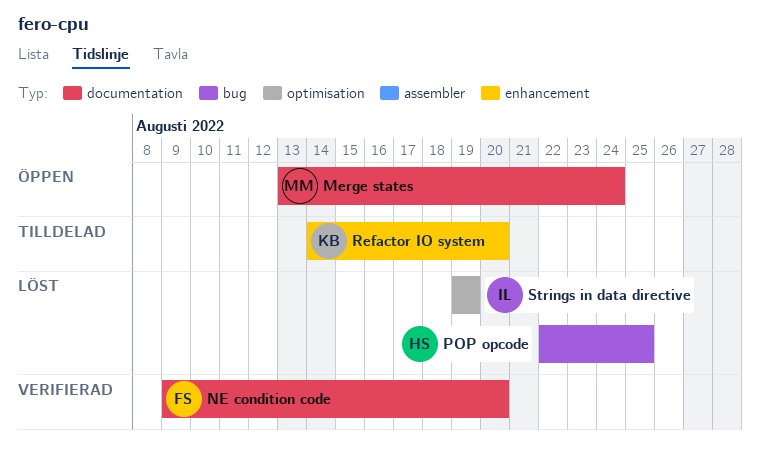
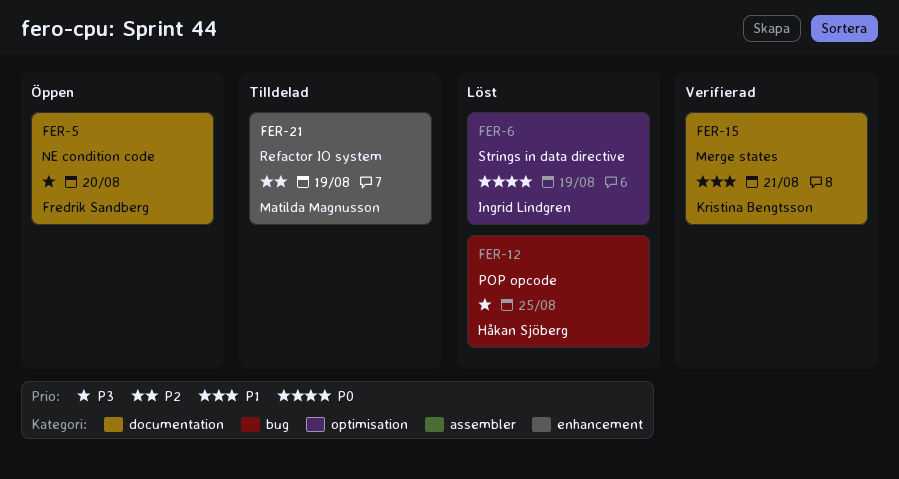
Merge states, status: Öppen -> Verifierad
Merge states, owner: Matilda Magnusson -> Kristina Bengtsson
Merge states, due: Aug 24 -> Aug 21
NE condition code, status: Verifierad -> Öppen
Refactor IO system, owner: Kristina Bengtsson -> Matilda Magnusson
Refactor IO system, due: Aug 20 -> Aug 19

